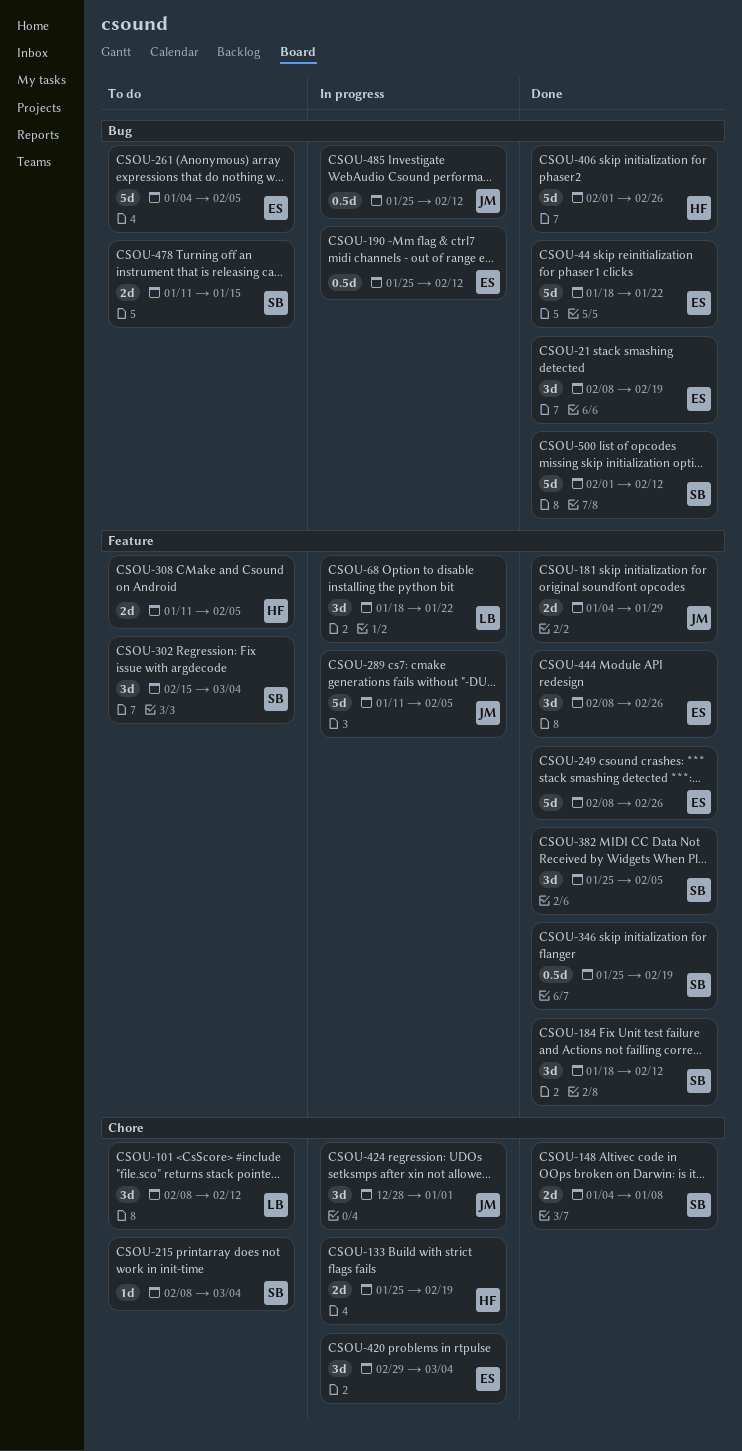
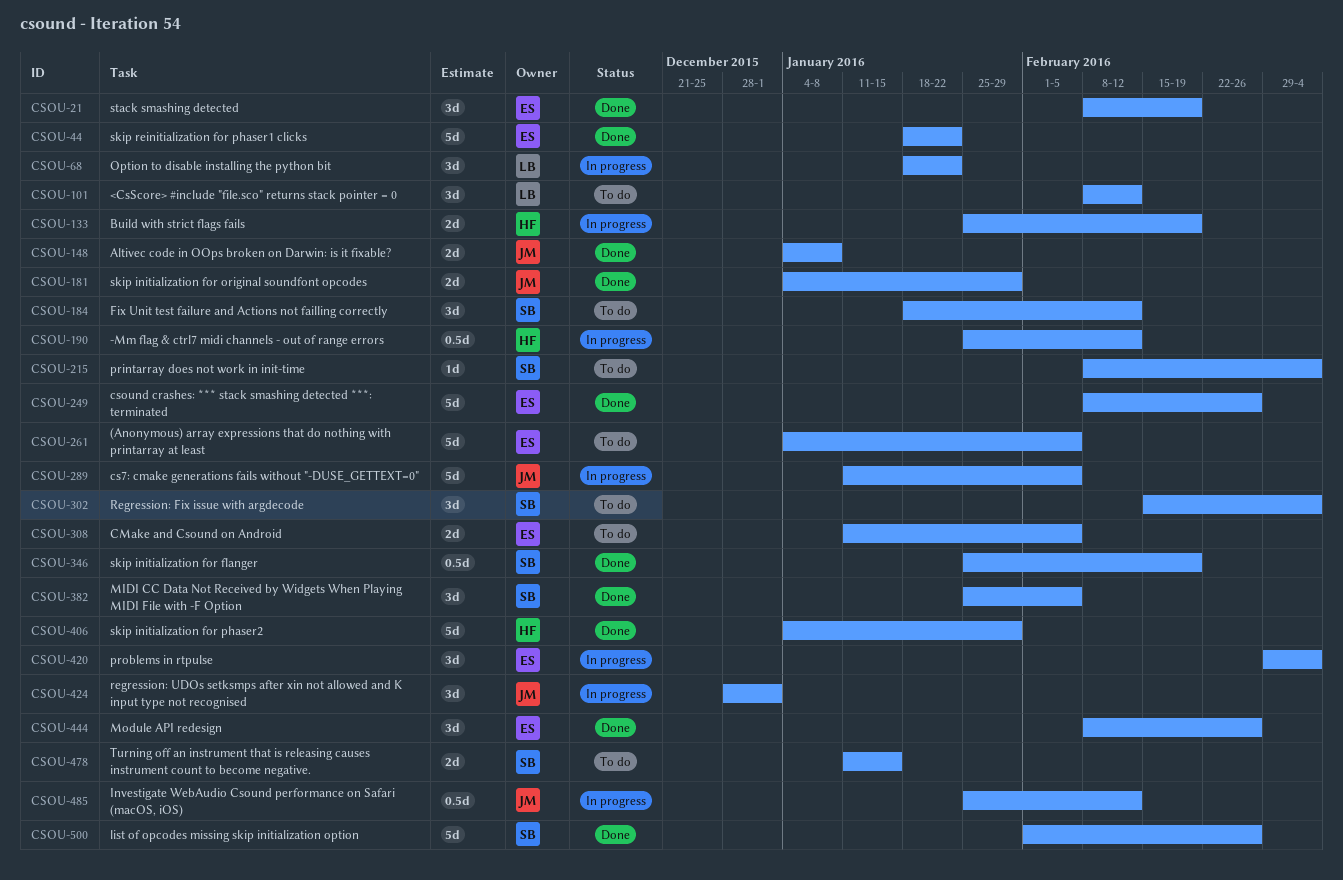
CSOU-148, owner: SB -> JM
CSOU-184, status: Done -> To do
CSOU-190, owner: ES -> HF
CSOU-308, owner: HF -> ES
CSOU-406, start: Feb 1 -> Jan 4
CSOU-406, due: Feb 26 -> Jan 29
CSOU-500, due: Feb 12 -> Feb 26

